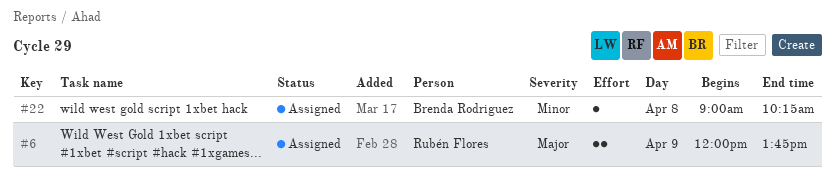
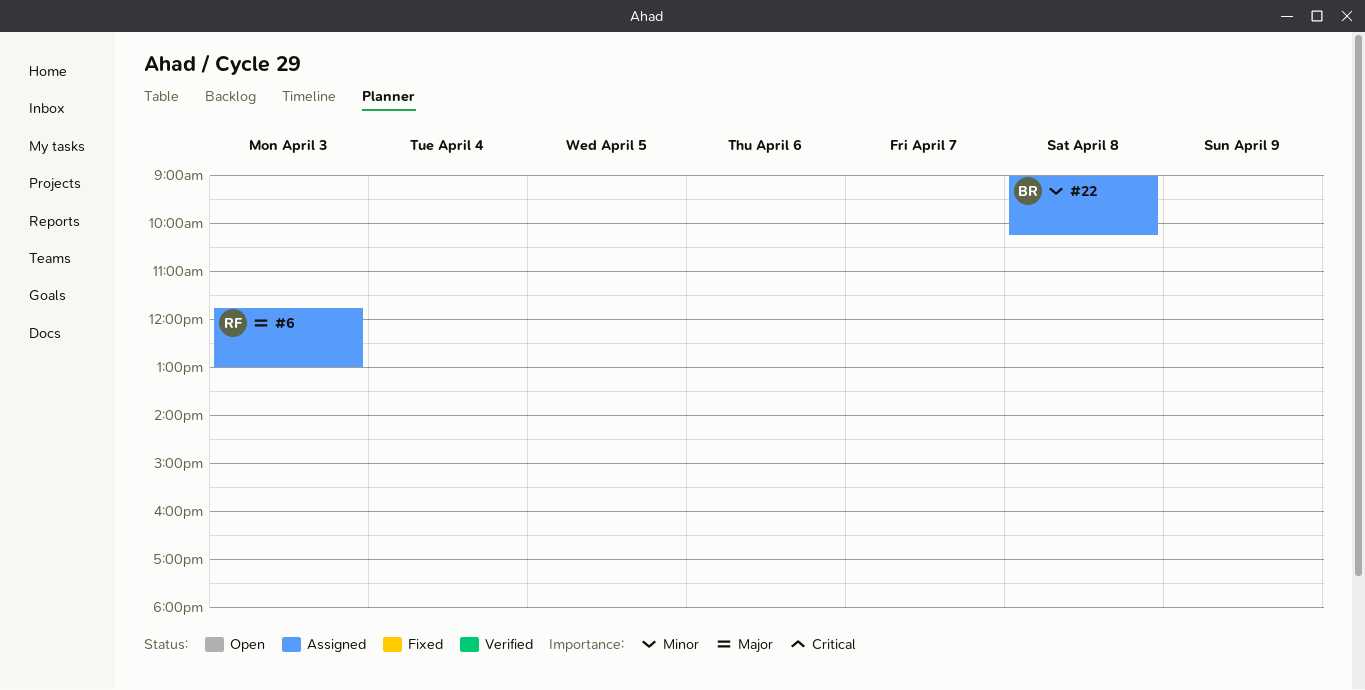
#6, day: Apr 9 -> Apr 3
#6, begins: 12:00 -> 11:45
#6, ends: 13:45 -> 13:00

